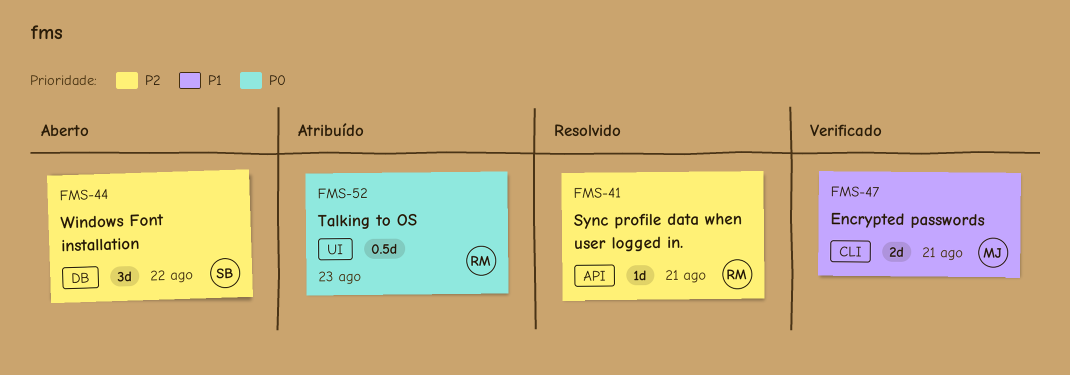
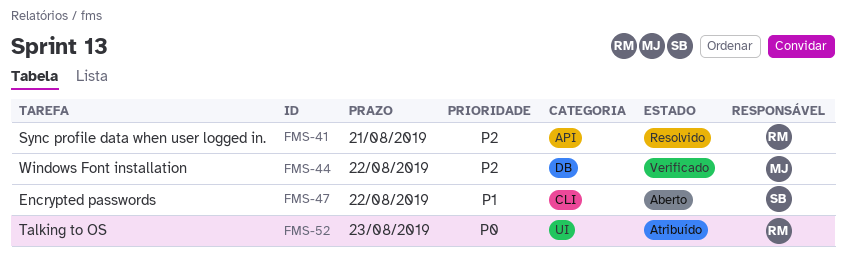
FMS-44, status: Aberto -> Verificado
FMS-44, owner: SB -> MJ
FMS-47, status: Verificado -> Aberto
FMS-47, owner: MJ -> SB
FMS-47, due: Aug 21 -> Aug 22

